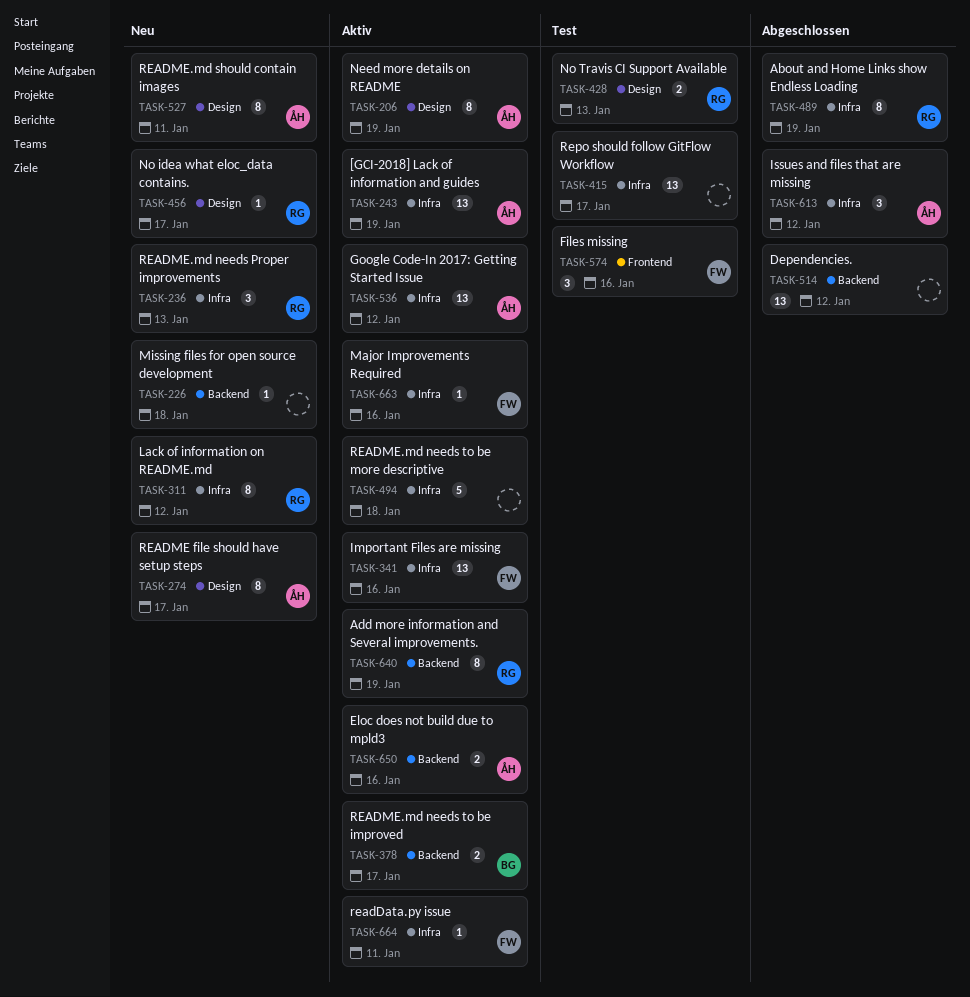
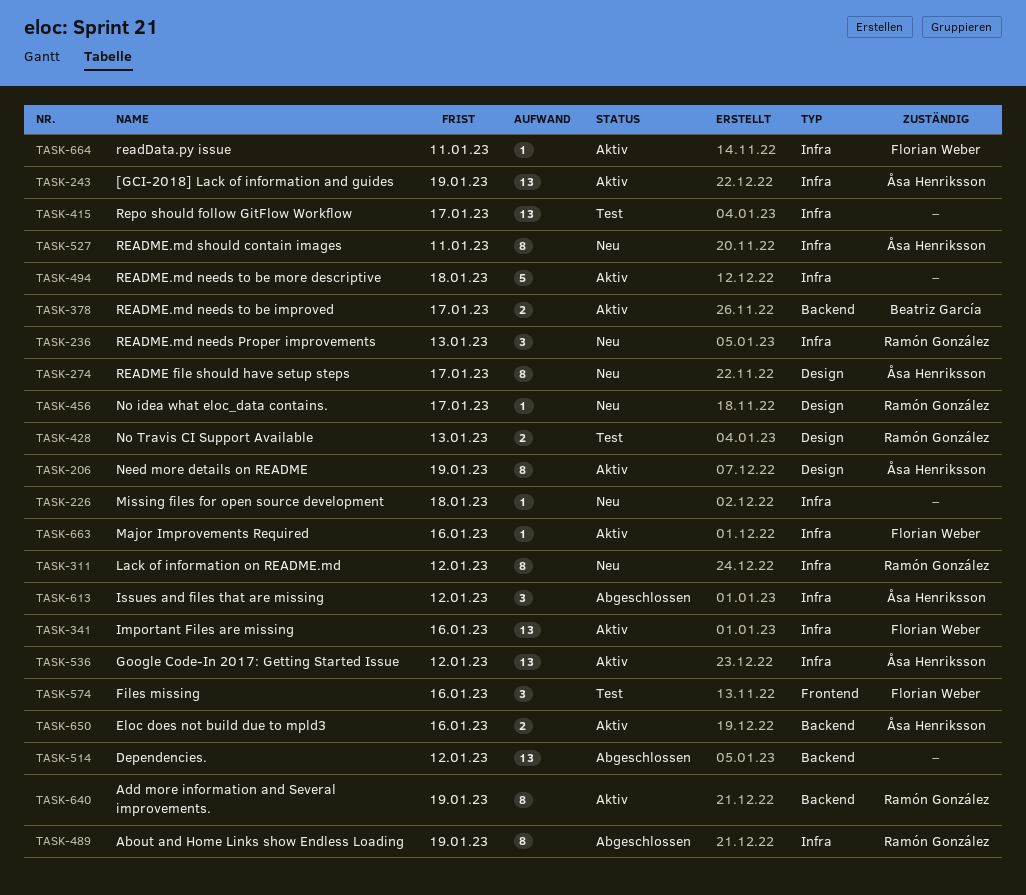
TASK-226, label: Backend -> Infra
TASK-527, label: Design -> Infra

